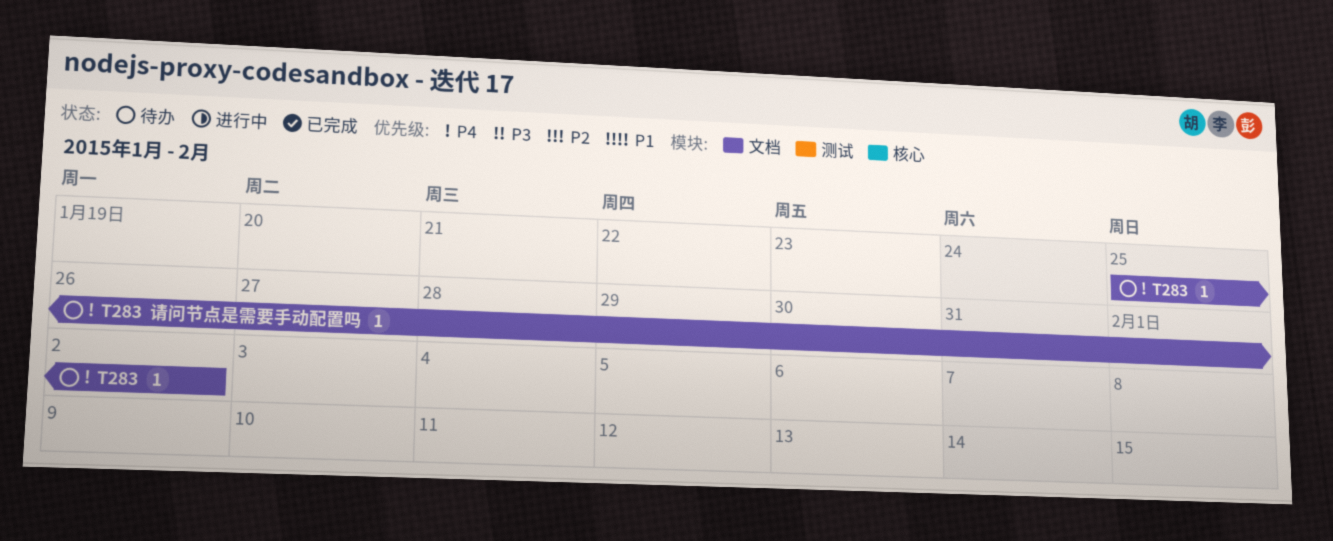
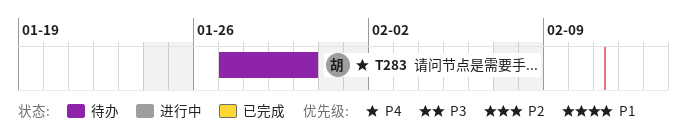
T283, start: Jan 25 -> Jan 27
T283, due: Feb 2 -> Jan 30

